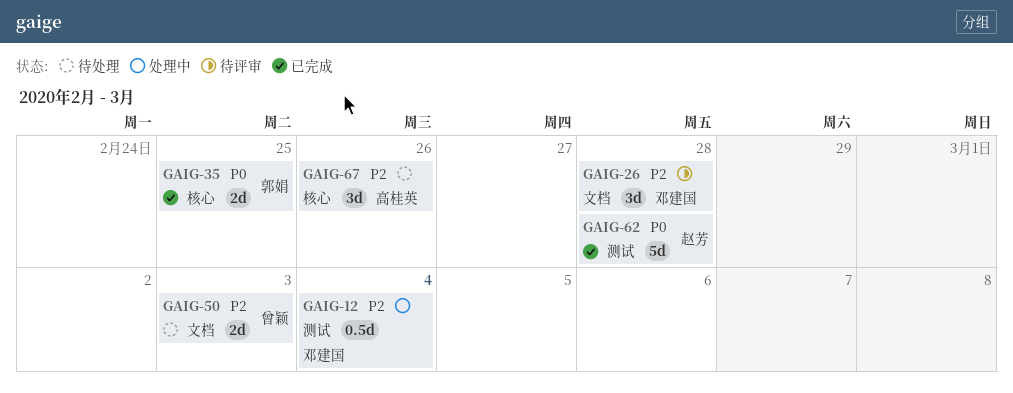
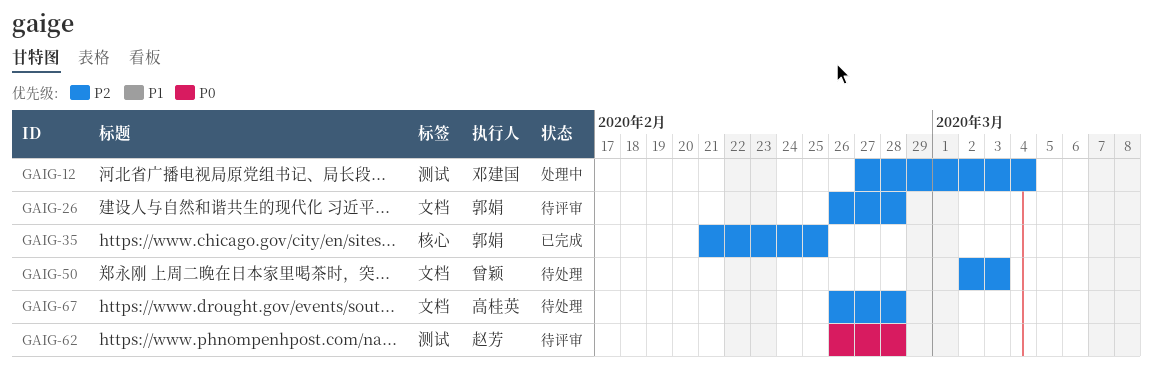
GAIG-26, owner: 邓建国 -> 郭娟
GAIG-35, priority: P0 -> P2
GAIG-62, status: 已完成 -> 待评审
GAIG-67, label: 核心 -> 文档
GAIG-67, due: Feb 26 -> Feb 28

